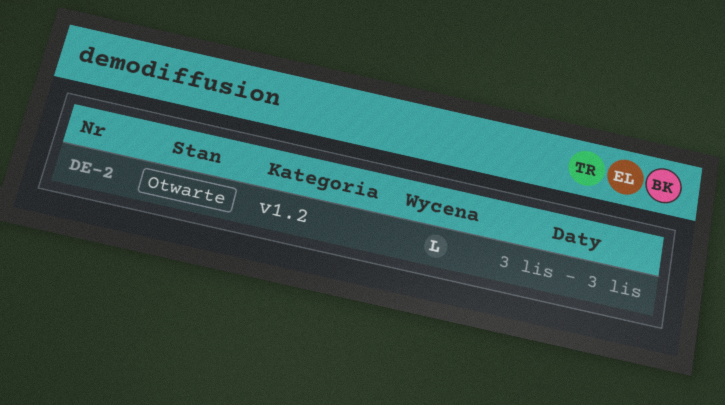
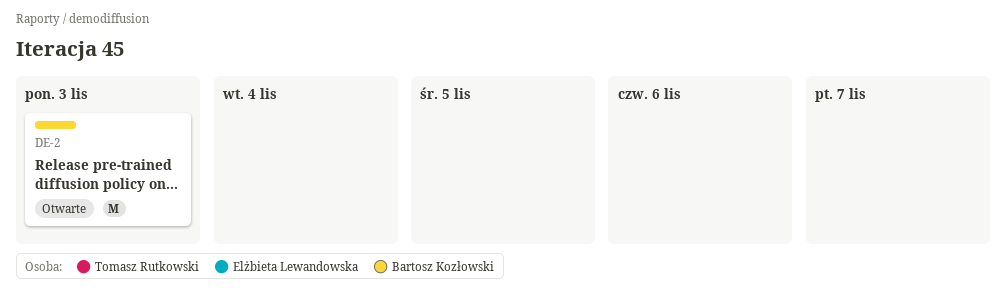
DE-2, estimate: L -> M

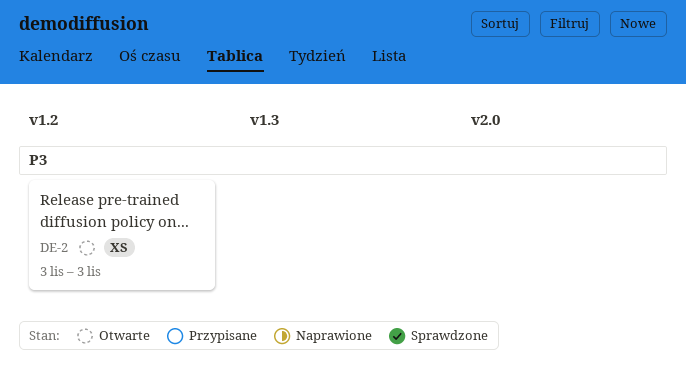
DE-2, estimate: M -> XS

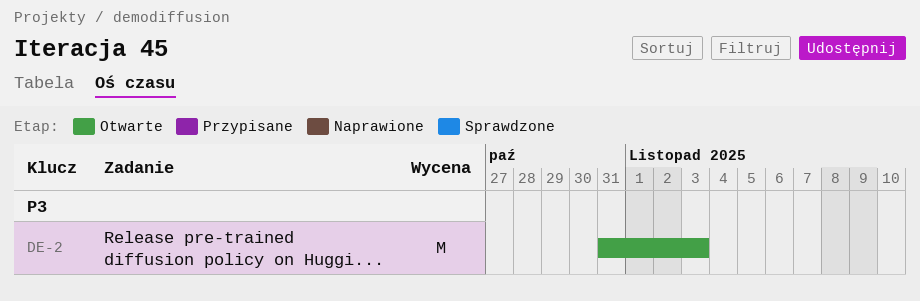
DE-2, estimate: XS -> M
DE-2, start: Nov 3 -> Oct 31

